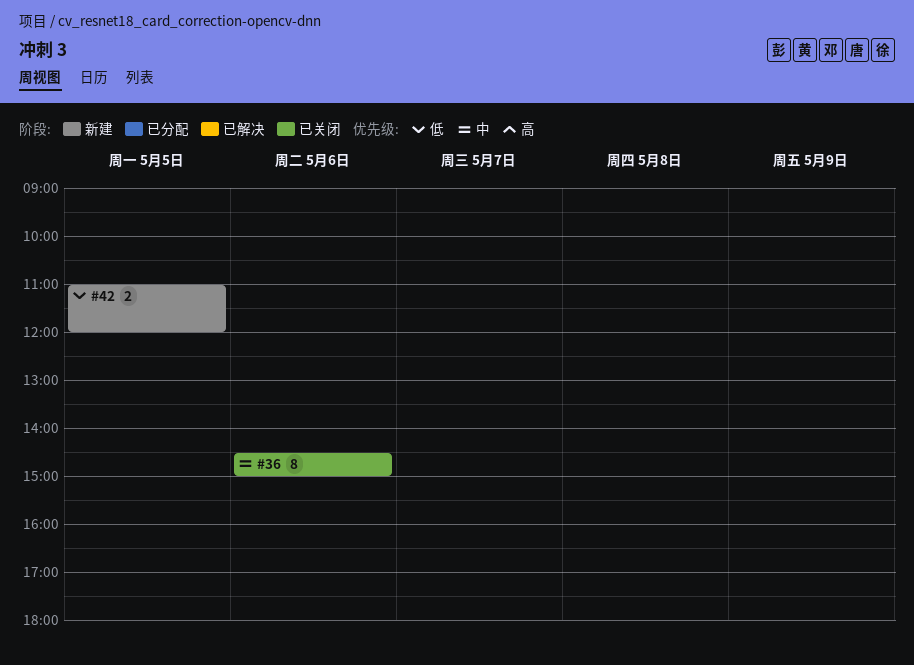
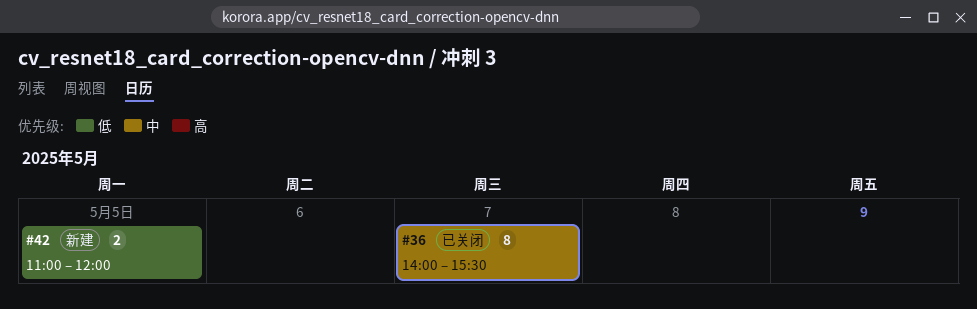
#36, day: May 6 -> May 7
#36, begins: 14:30 -> 14:00
#36, ends: 15:00 -> 15:30

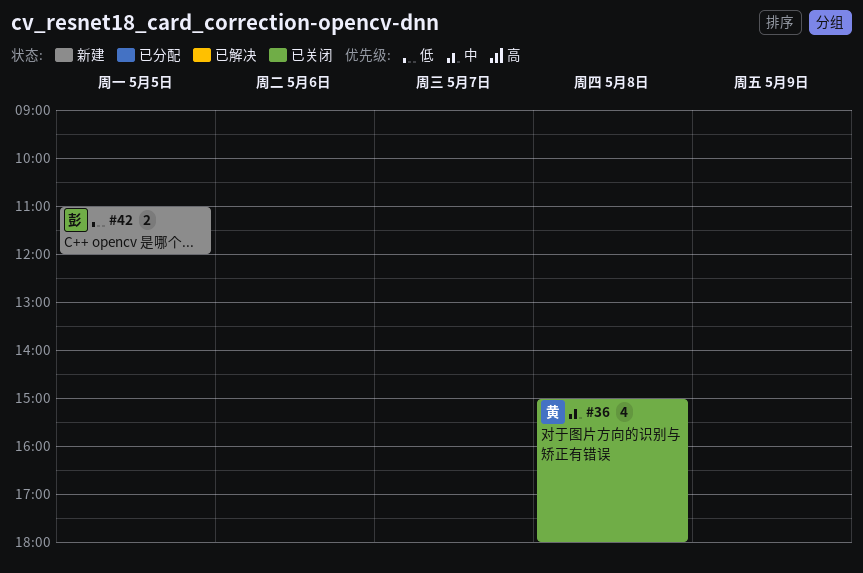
#36, estimate: 8 -> 4
#36, day: May 7 -> May 8
#36, begins: 14:00 -> 15:00
#36, ends: 15:30 -> 18:00

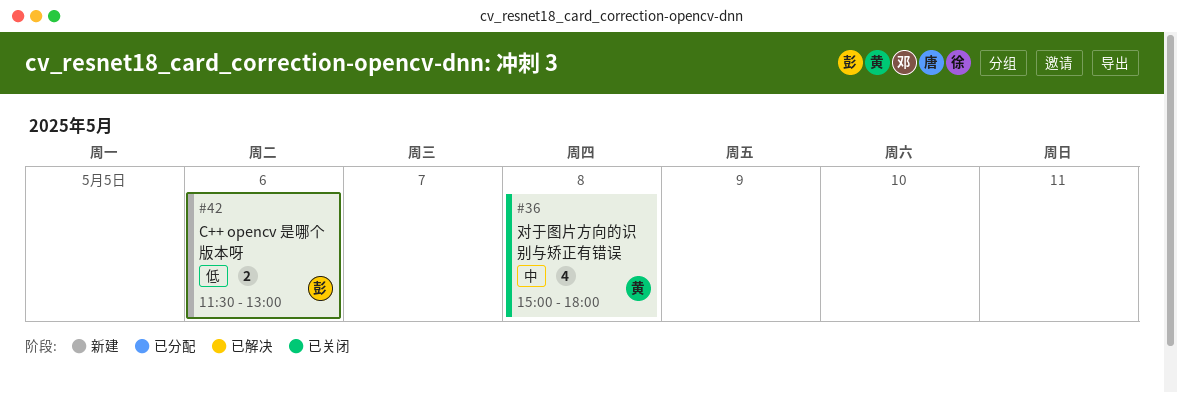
#42, day: May 5 -> May 6
#42, begins: 11:00 -> 11:30
#42, ends: 12:00 -> 13:00

